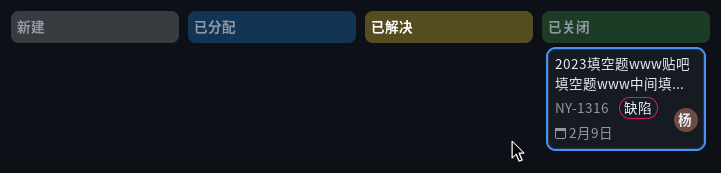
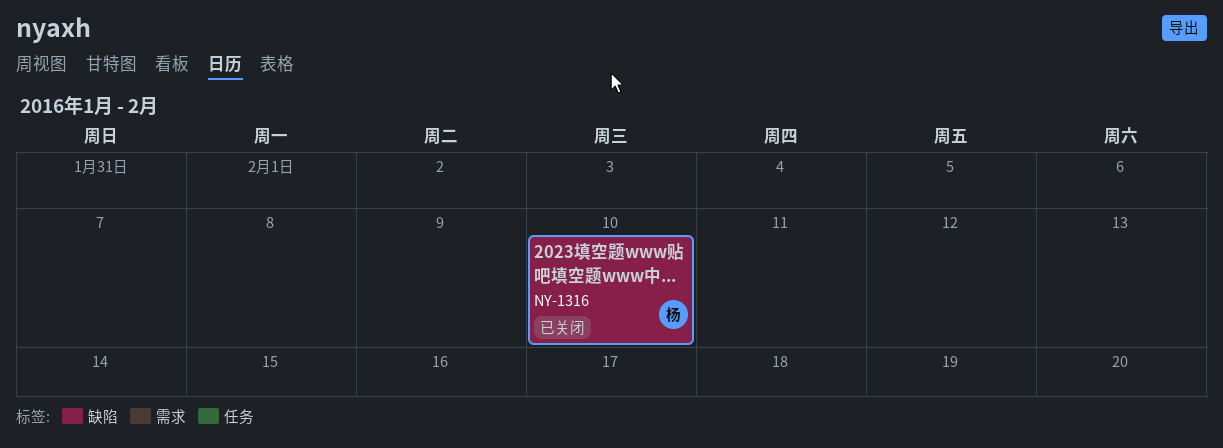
NY-1316, due: Feb 9 -> Feb 10

